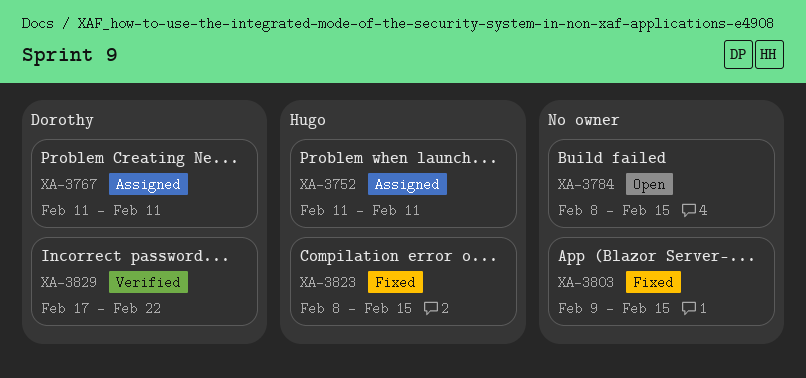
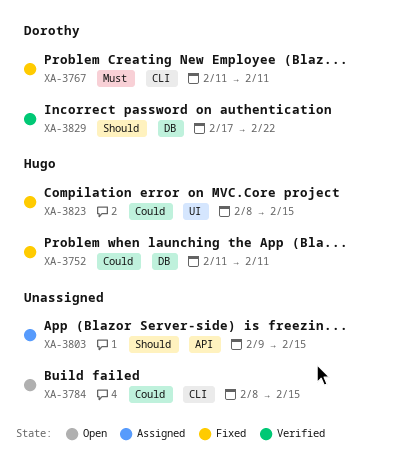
XA-3752, status: Assigned -> Fixed
XA-3767, status: Assigned -> Fixed
XA-3803, status: Fixed -> Assigned

